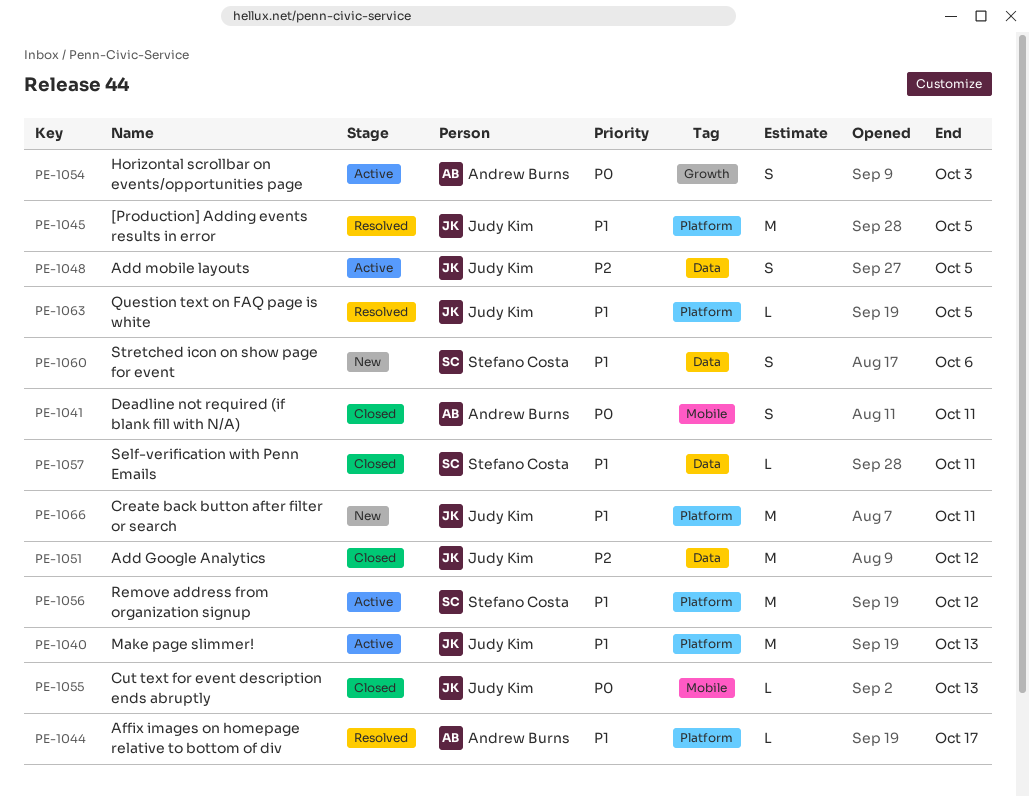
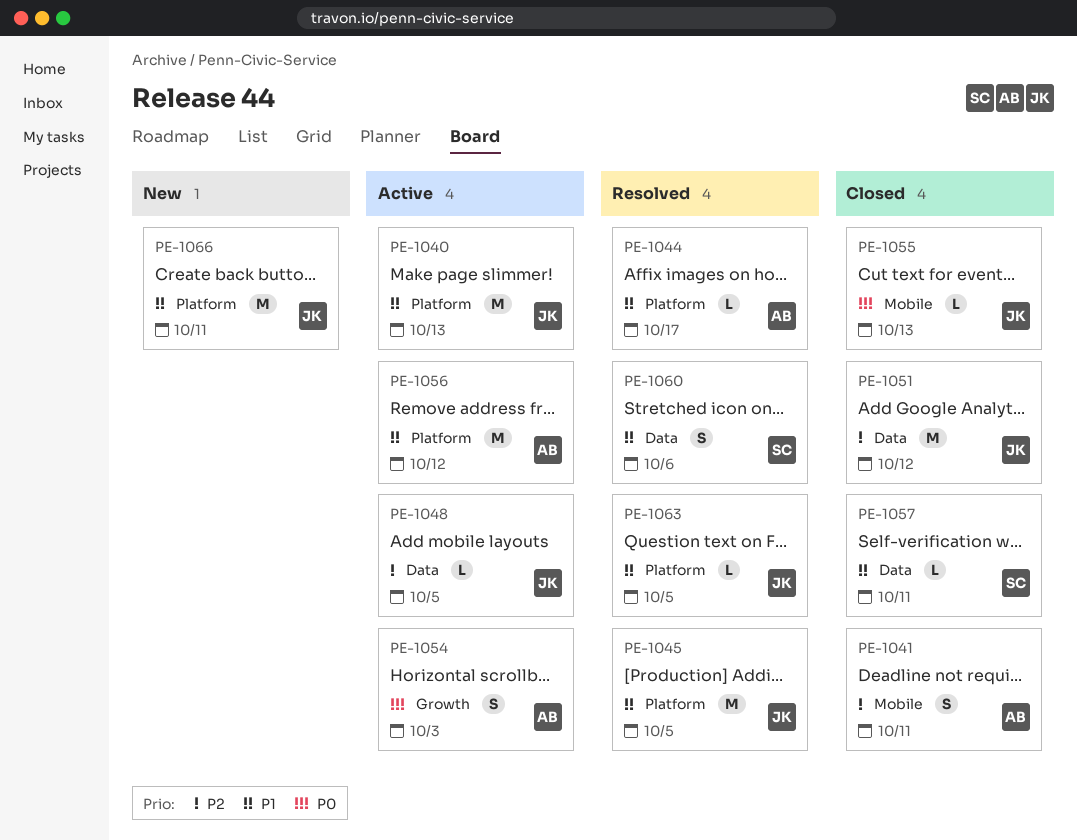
PE-1041, priority: P0 -> P2
PE-1048, estimate: S -> L
PE-1056, owner: Stefano Costa -> Andrew Burns
PE-1060, status: New -> Resolved

